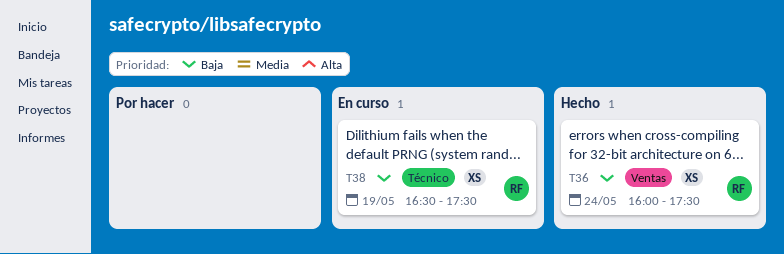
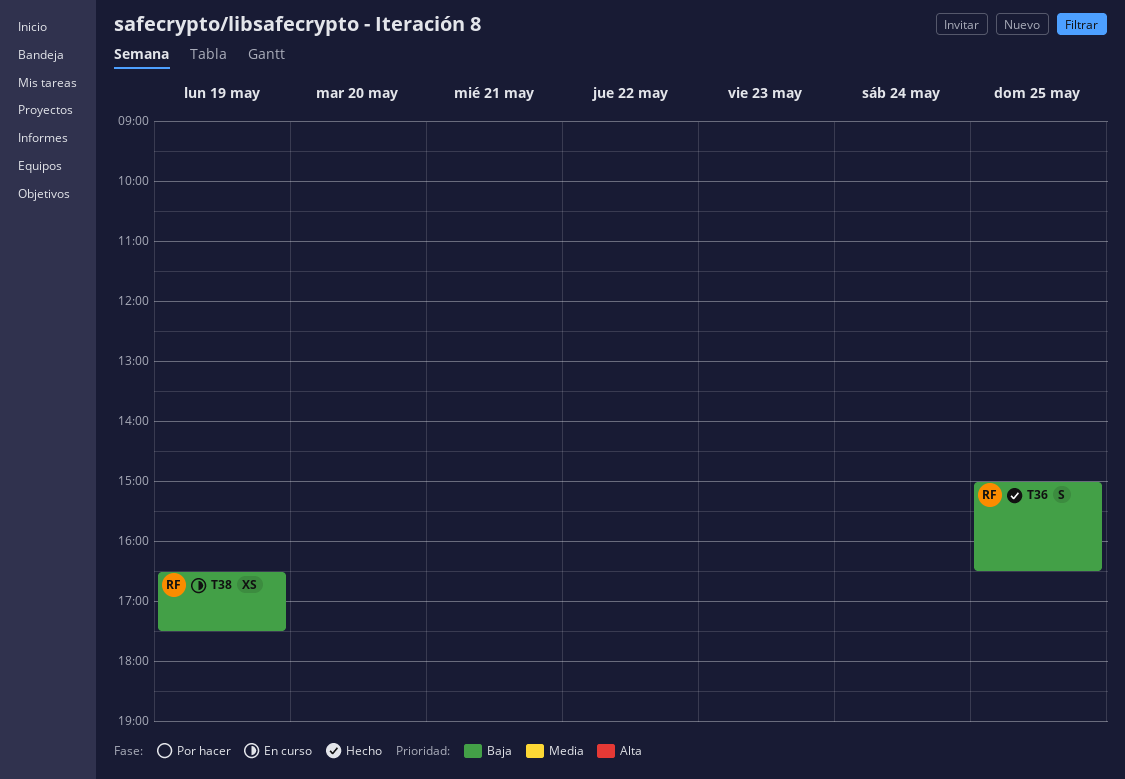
T36, estimate: XS -> S
T36, day: May 24 -> May 25
T36, begins: 16:00 -> 15:00
T36, ends: 17:30 -> 16:30

